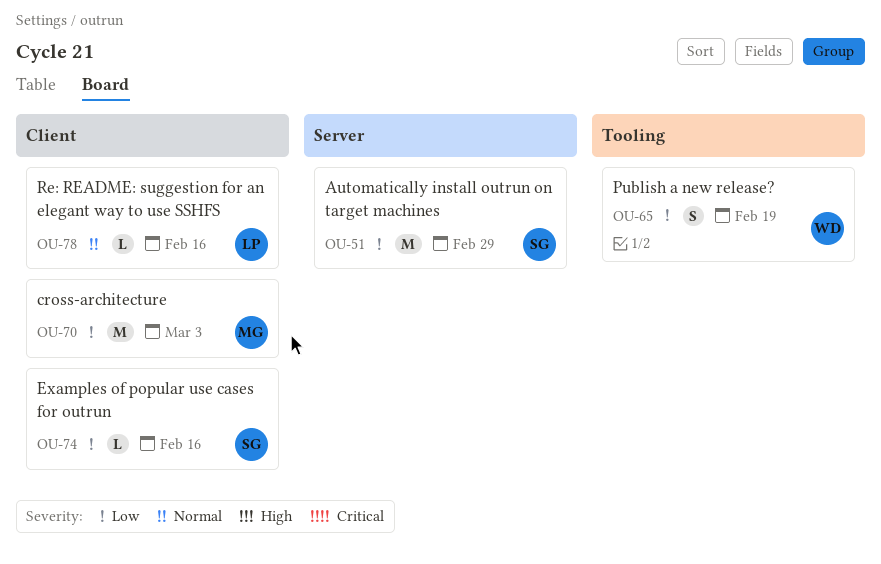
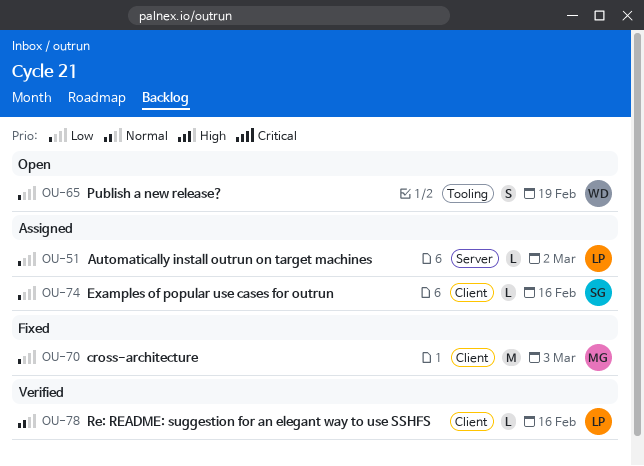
OU-51, owner: SG -> LP
OU-51, estimate: M -> L
OU-51, due: Feb 29 -> Mar 2

